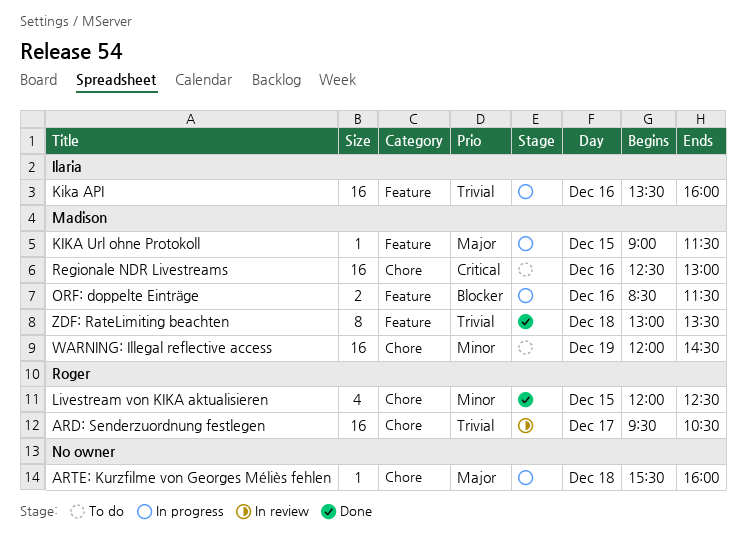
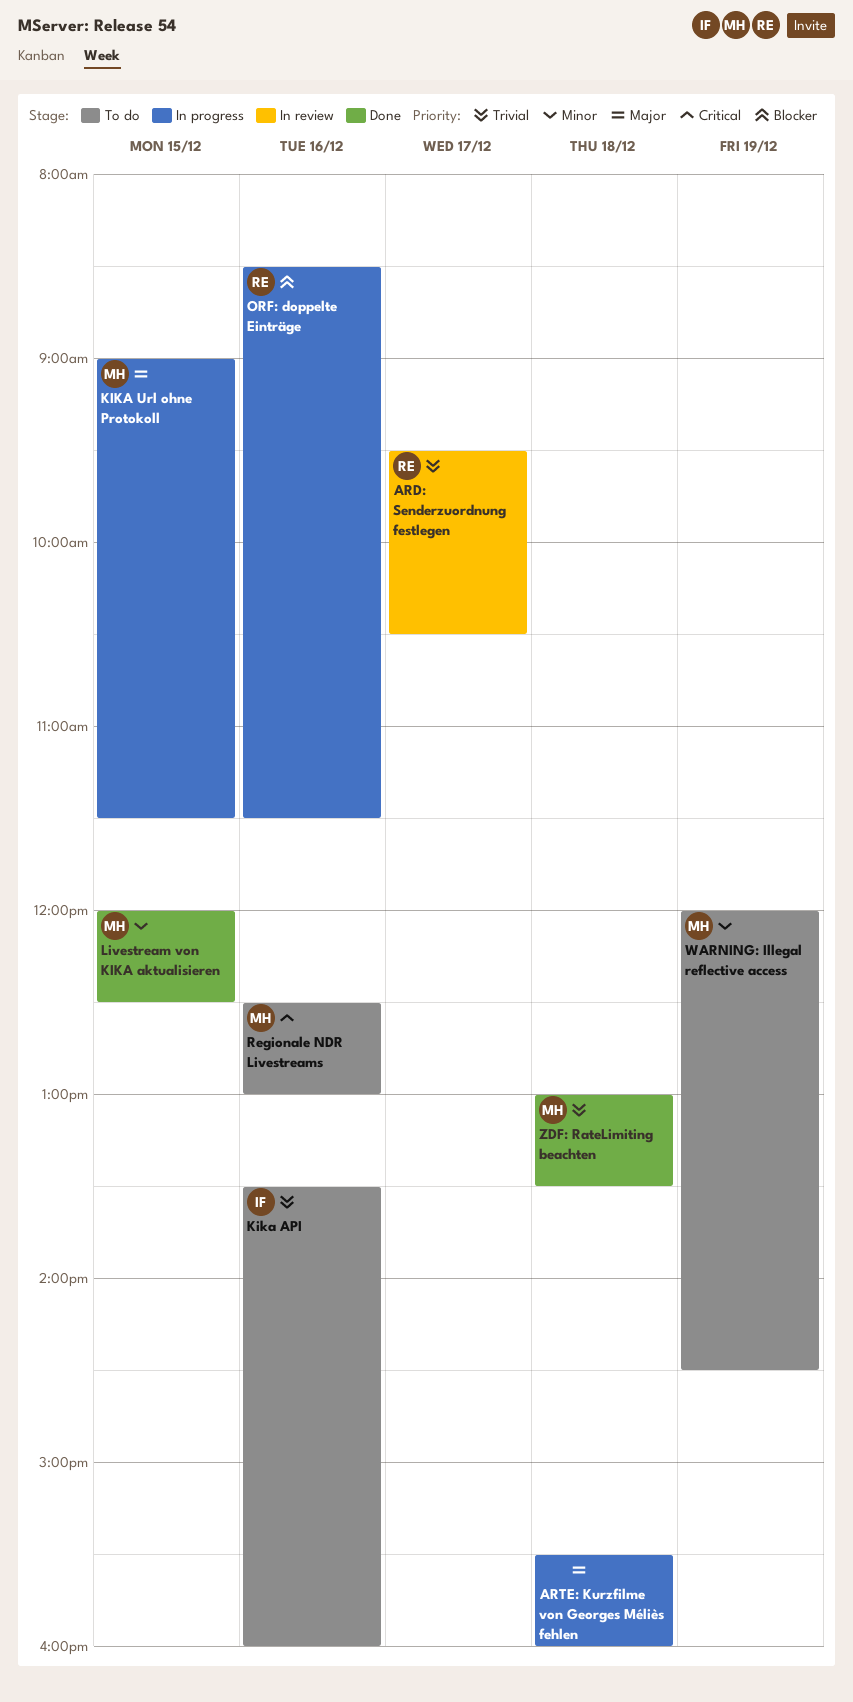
Kika API, status: In progress -> To do
Livestream von KIKA aktualisieren, owner: Roger -> Madison
ORF: doppelte Einträge, owner: Madison -> Roger

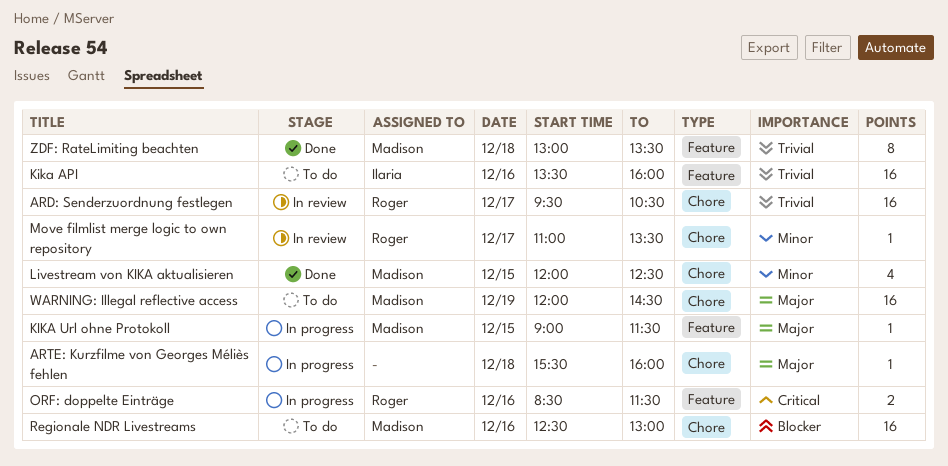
Move filmlist merge logic to own repository: none -> present
ORF: doppelte Einträge, priority: Blocker -> Critical
Regionale NDR Livestreams, priority: Critical -> Blocker
WARNING: Illegal reflective access, priority: Minor -> Major

